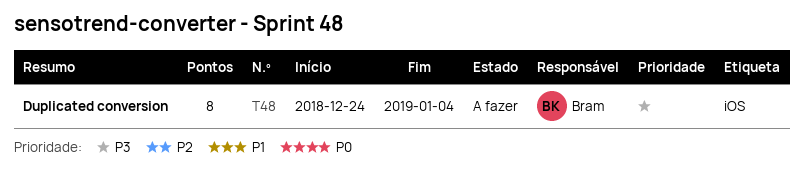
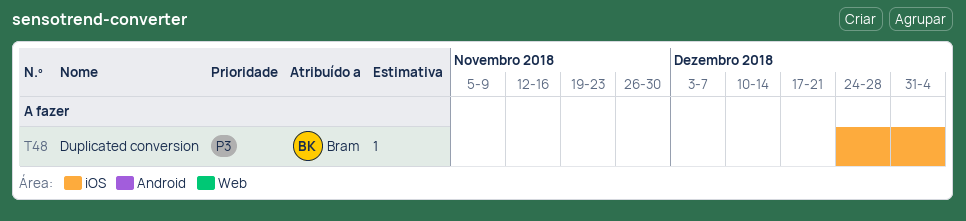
T48, estimate: 8 -> 1

